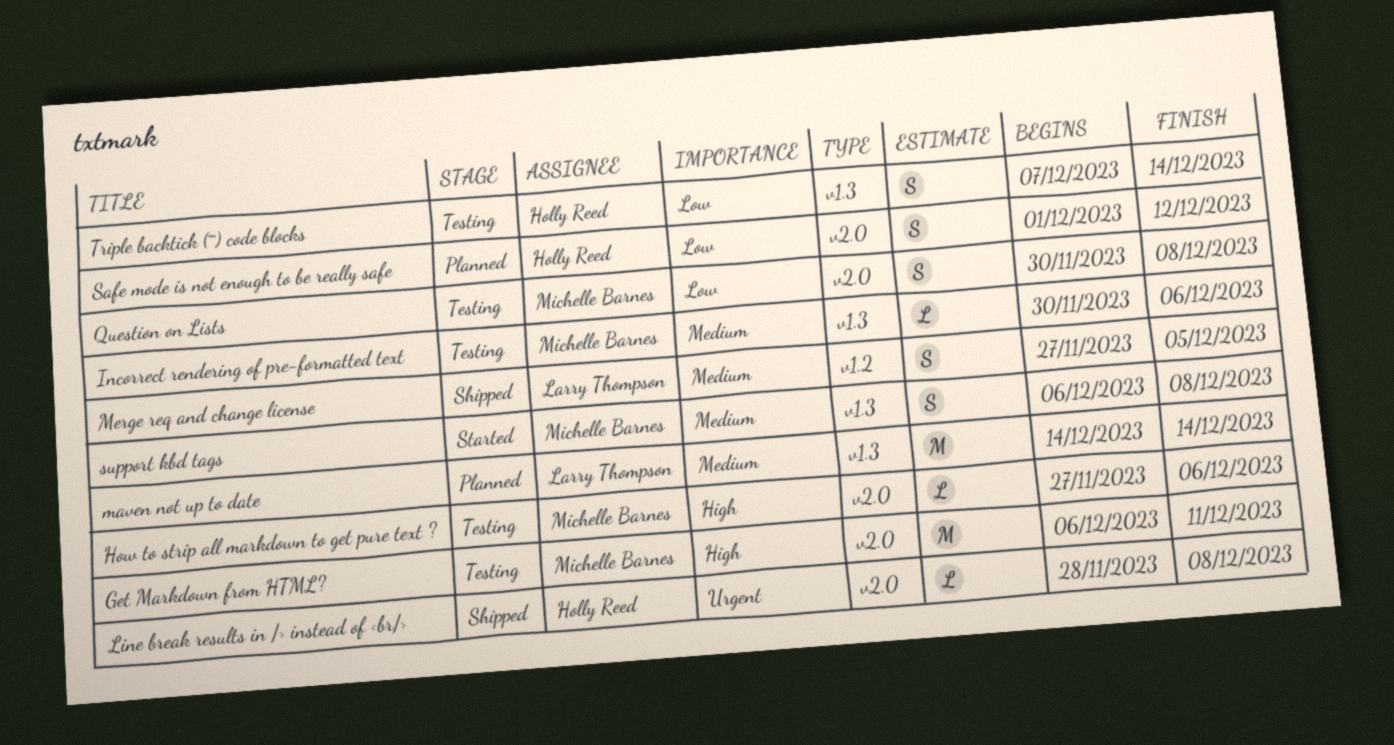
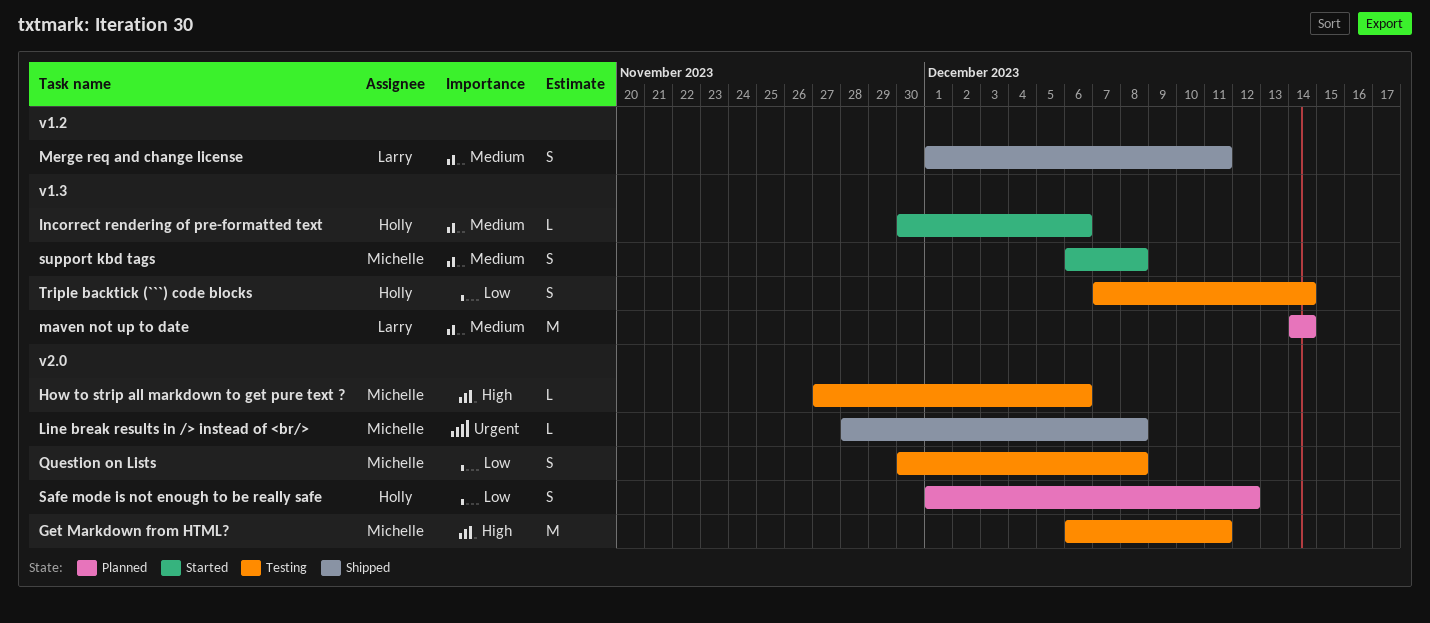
Incorrect rendering of pre-formatted text, status: Testing -> Started
Incorrect rendering of pre-formatted text, owner: Michelle Barnes -> Holly Reed
Line break results in /> instead of <br/>, owner: Holly Reed -> Michelle Barnes
Merge req and change license, start: Nov 27 -> Dec 1
Merge req and change license, due: Dec 5 -> Dec 11

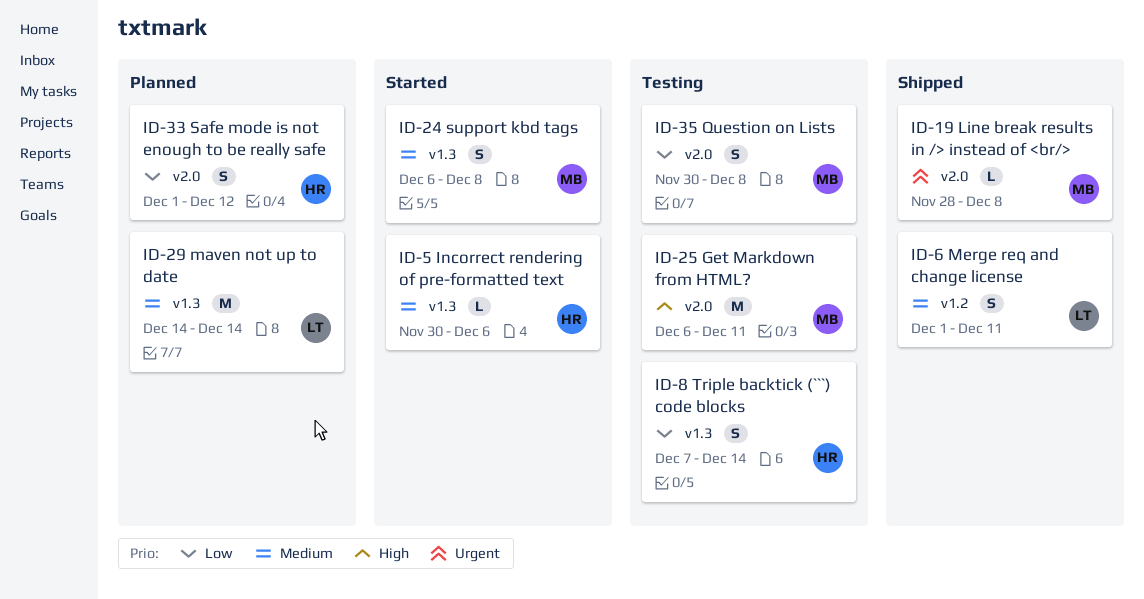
How to strip all markdown to get pure text ?: present -> none

